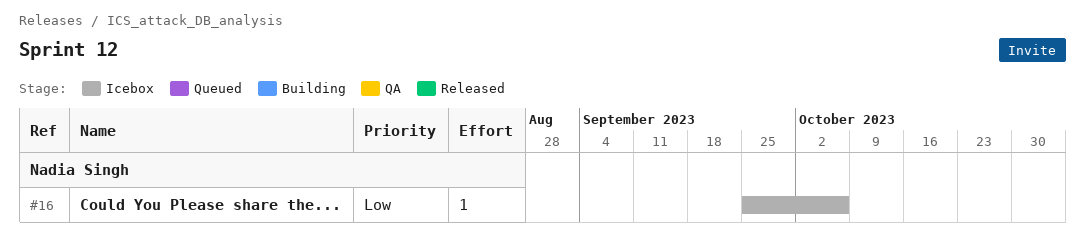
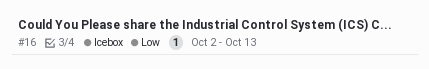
#16, start: Sep 25 -> Oct 2
#16, due: Oct 6 -> Oct 13

